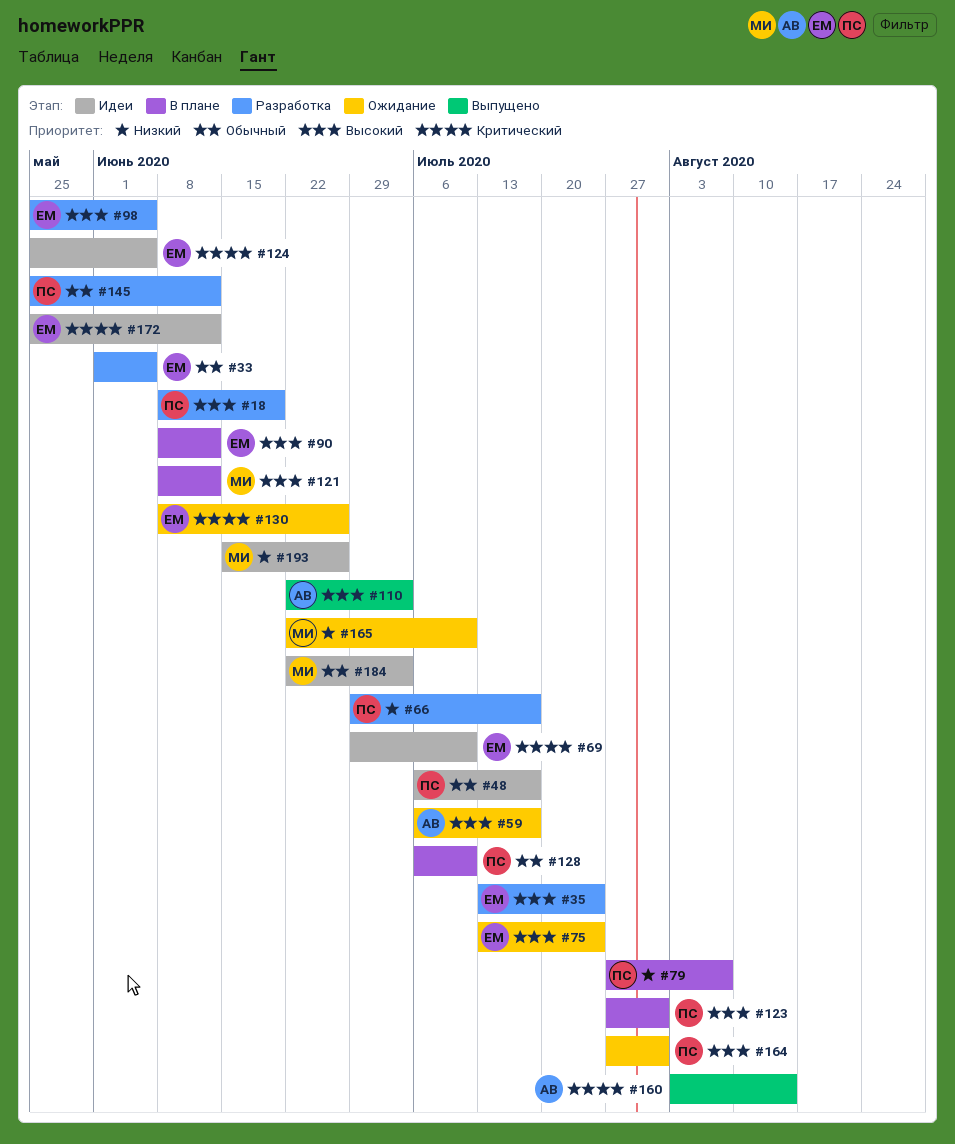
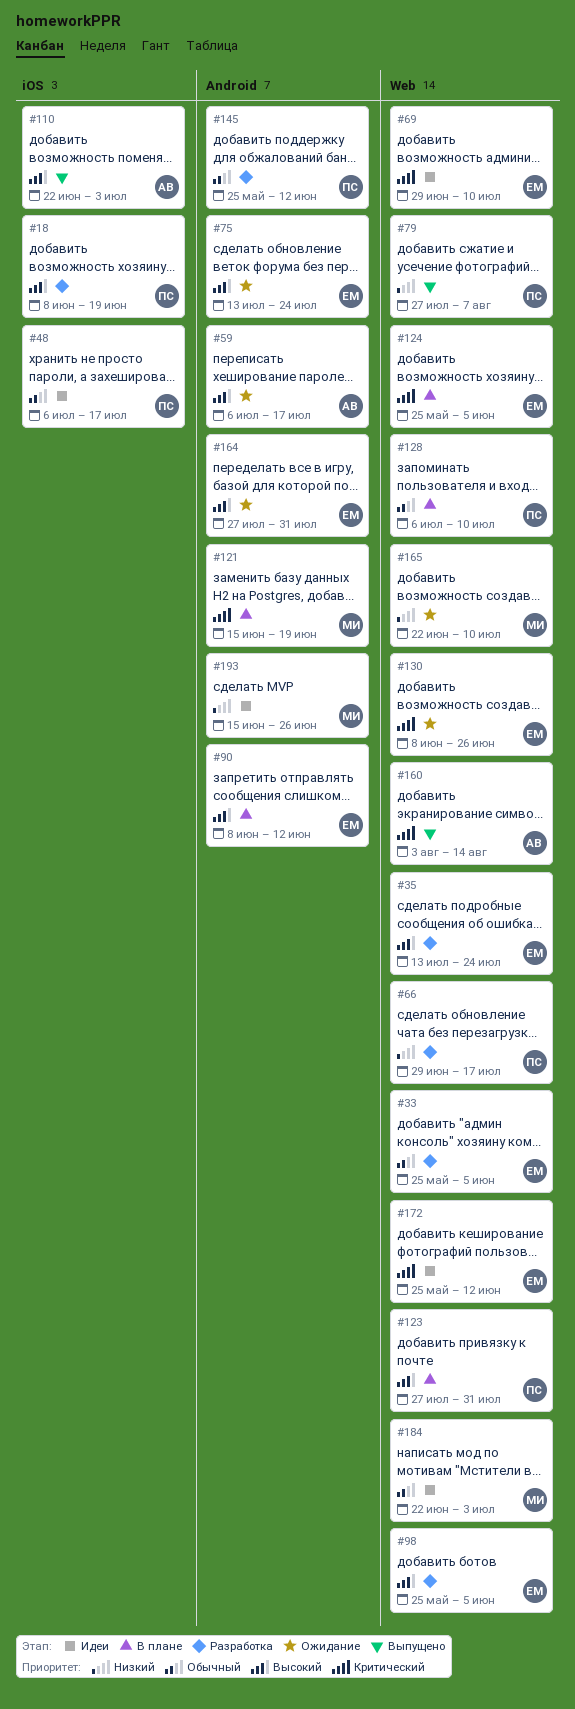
#33, start: Jun 1 -> May 25
#79, status: В плане -> Выпущено
#121, priority: Высокий -> Критический
#121, start: Jun 8 -> Jun 15
#121, due: Jun 12 -> Jun 19
#124, status: Идеи -> В плане
#164, owner: ПС -> ЕМ

